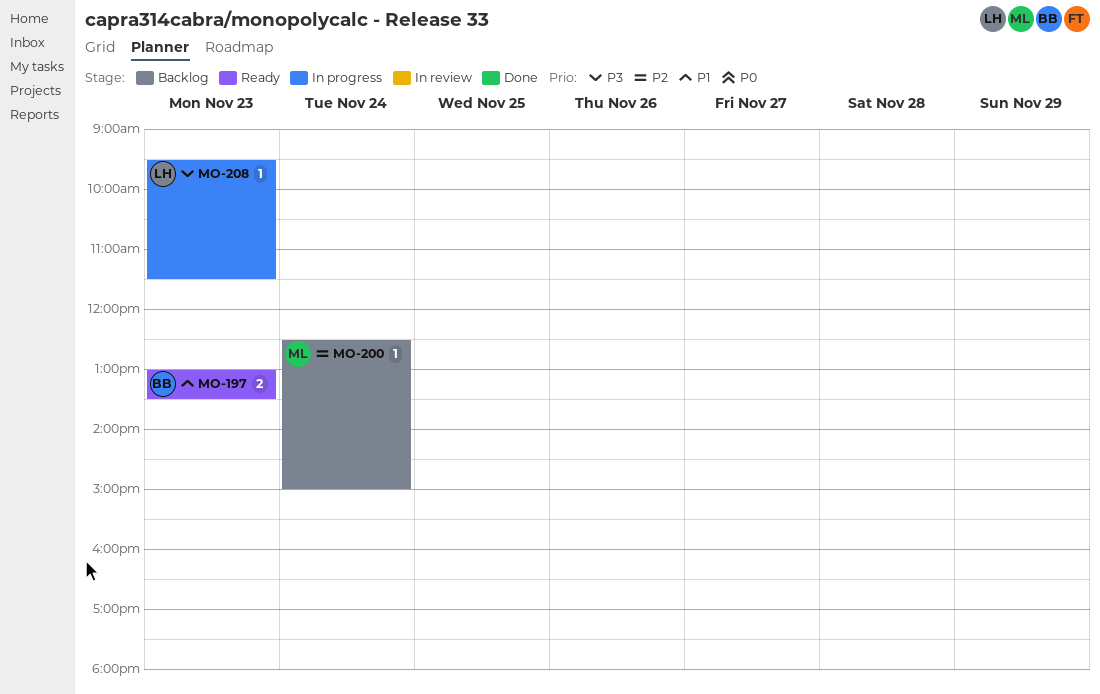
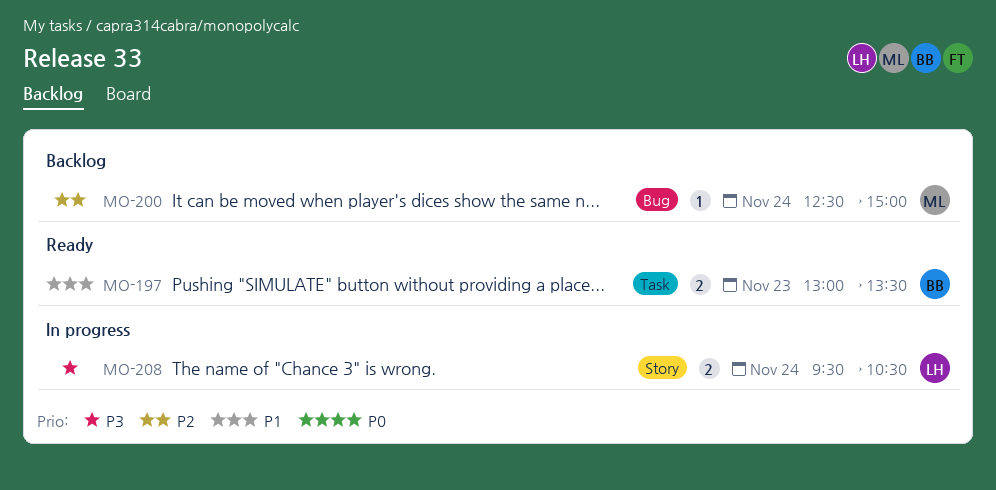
MO-208, estimate: 1 -> 2
MO-208, day: Nov 23 -> Nov 24
MO-208, ends: 11:30 -> 10:30

